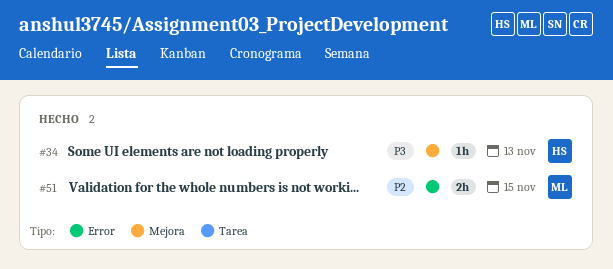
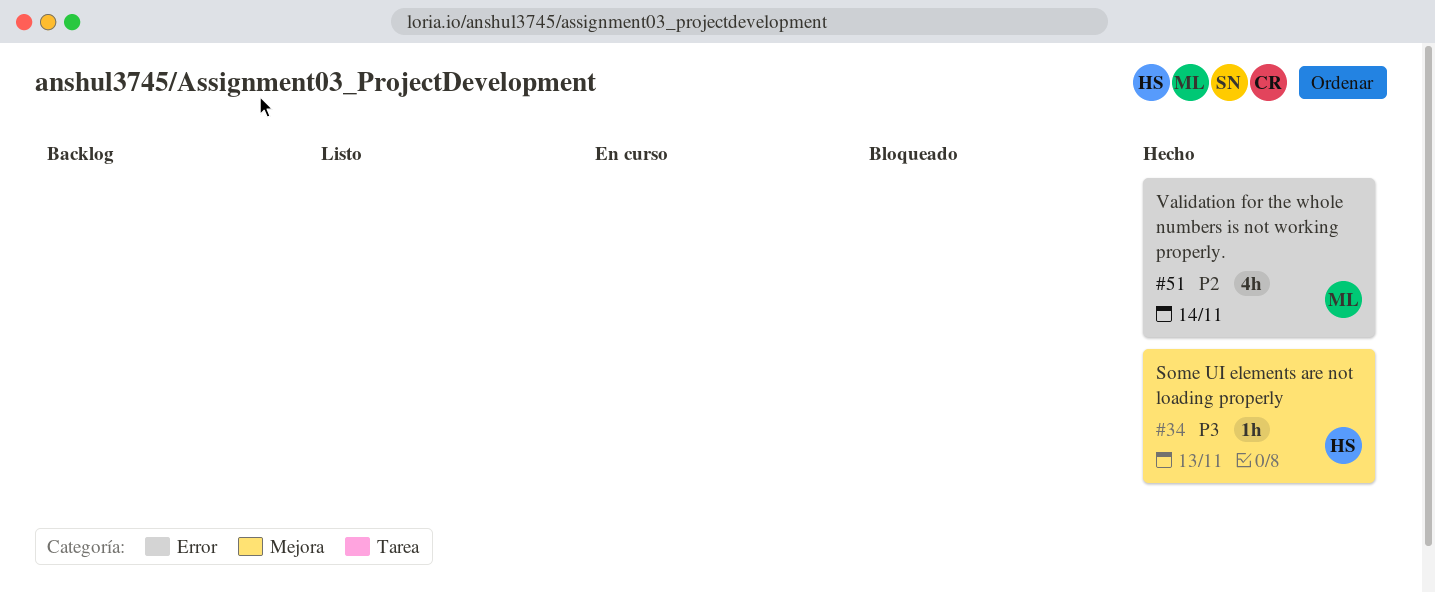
#51, estimate: 2h -> 4h
#51, due: Nov 15 -> Nov 14

